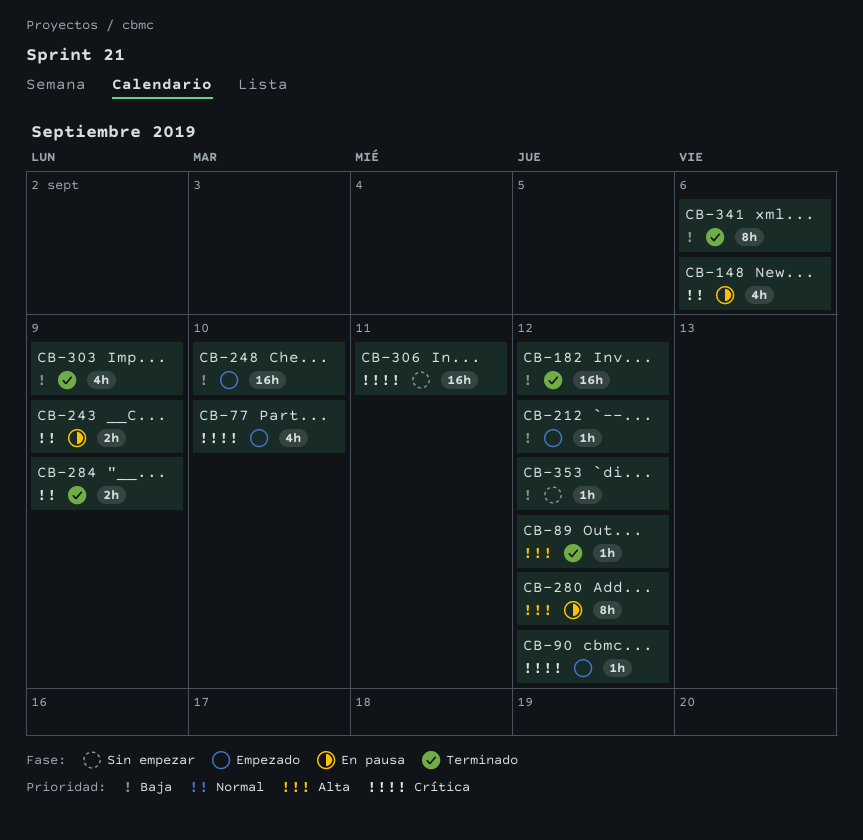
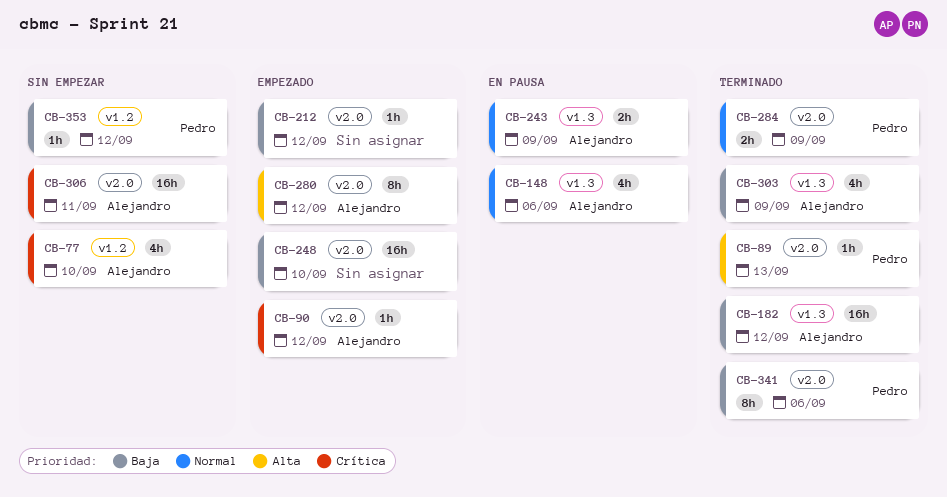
CB-77, status: Empezado -> Sin empezar
CB-89, due: Sep 12 -> Sep 13
CB-280, status: En pausa -> Empezado

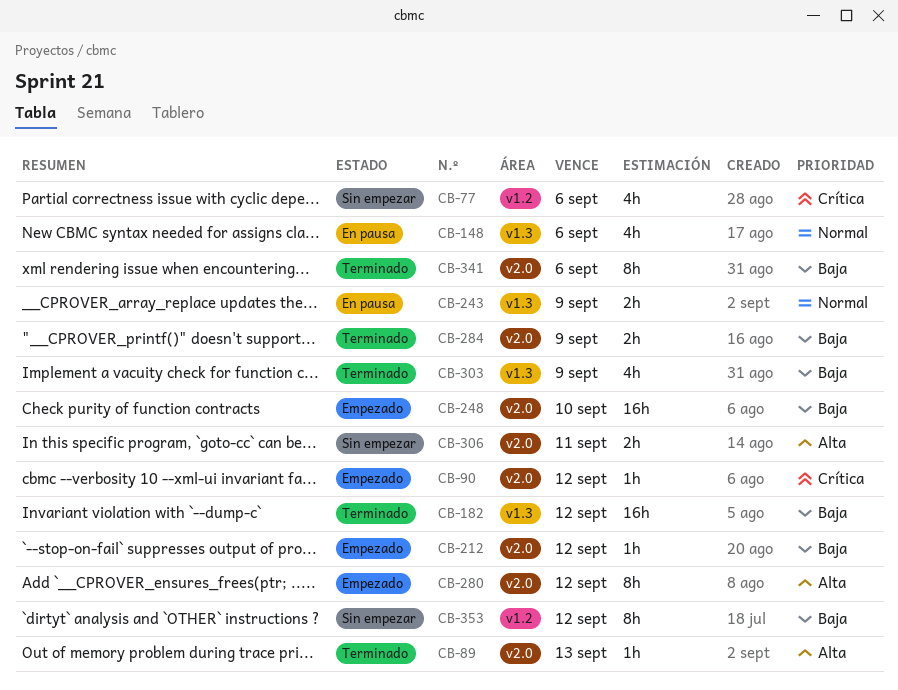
CB-77, due: Sep 10 -> Sep 6
CB-284, priority: Normal -> Baja
CB-306, priority: Crítica -> Alta
CB-306, estimate: 16h -> 2h
CB-353, estimate: 1h -> 8h

